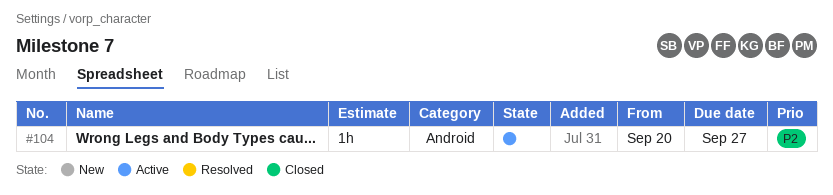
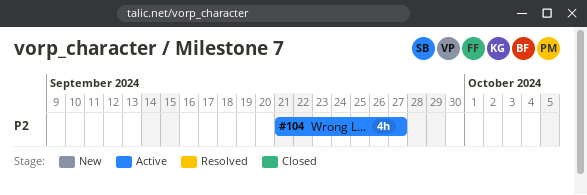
#104, estimate: 1h -> 4h
#104, start: Sep 20 -> Sep 21

